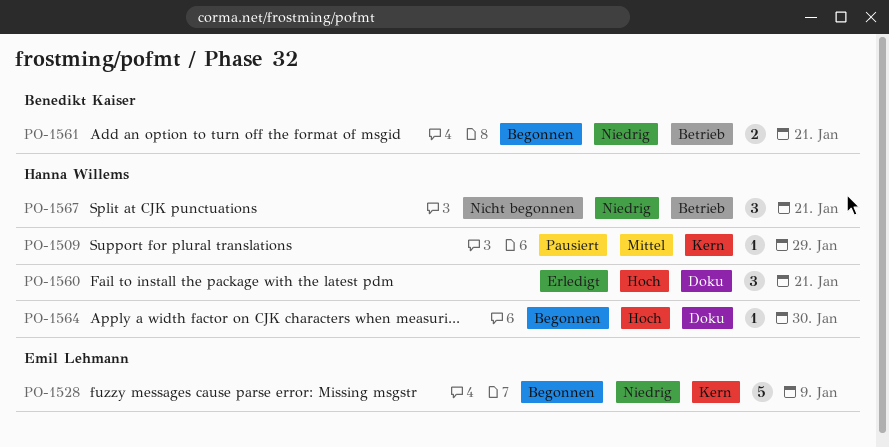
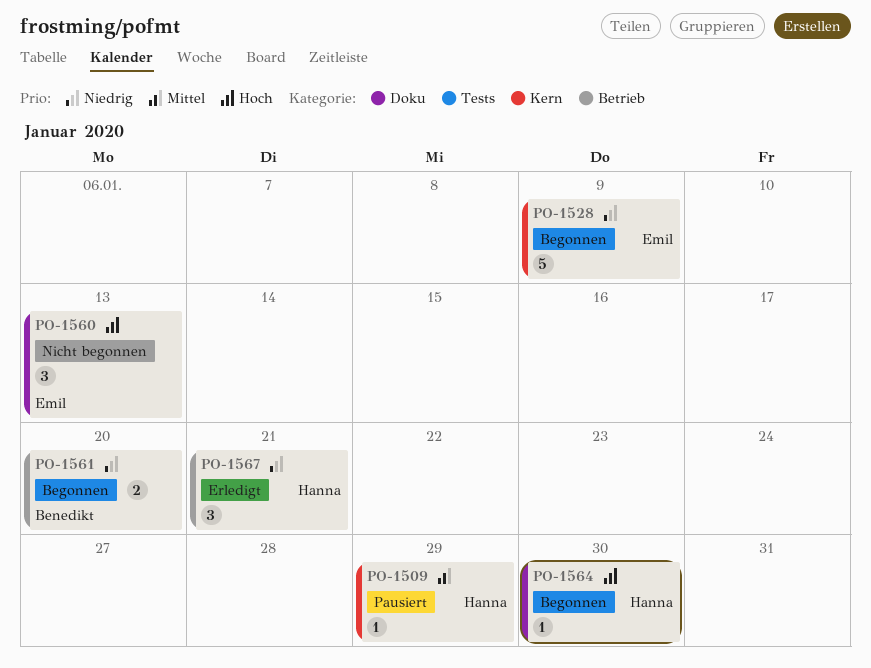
PO-1560, status: Erledigt -> Nicht begonnen
PO-1560, owner: Hanna Willems -> Emil Lehmann
PO-1560, due: Jan 21 -> Jan 13
PO-1561, due: Jan 21 -> Jan 20
PO-1567, status: Nicht begonnen -> Erledigt

